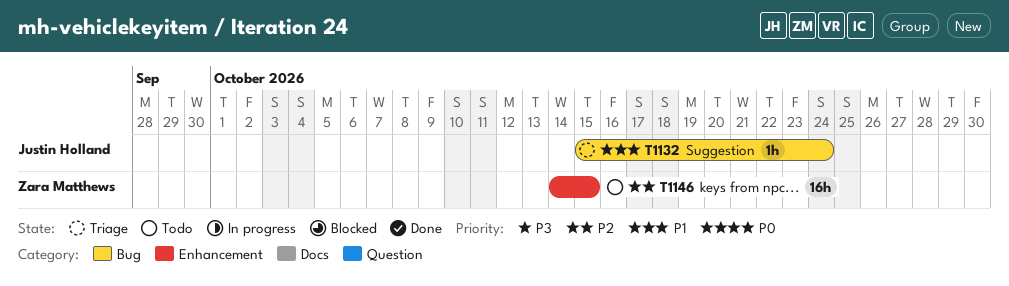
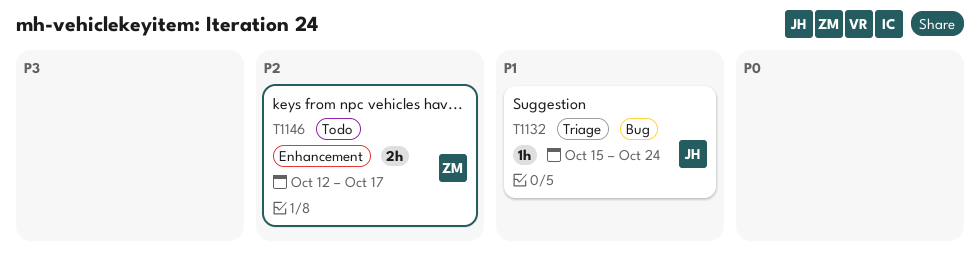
T1146, estimate: 16h -> 2h
T1146, start: Oct 14 -> Oct 12
T1146, due: Oct 15 -> Oct 17

